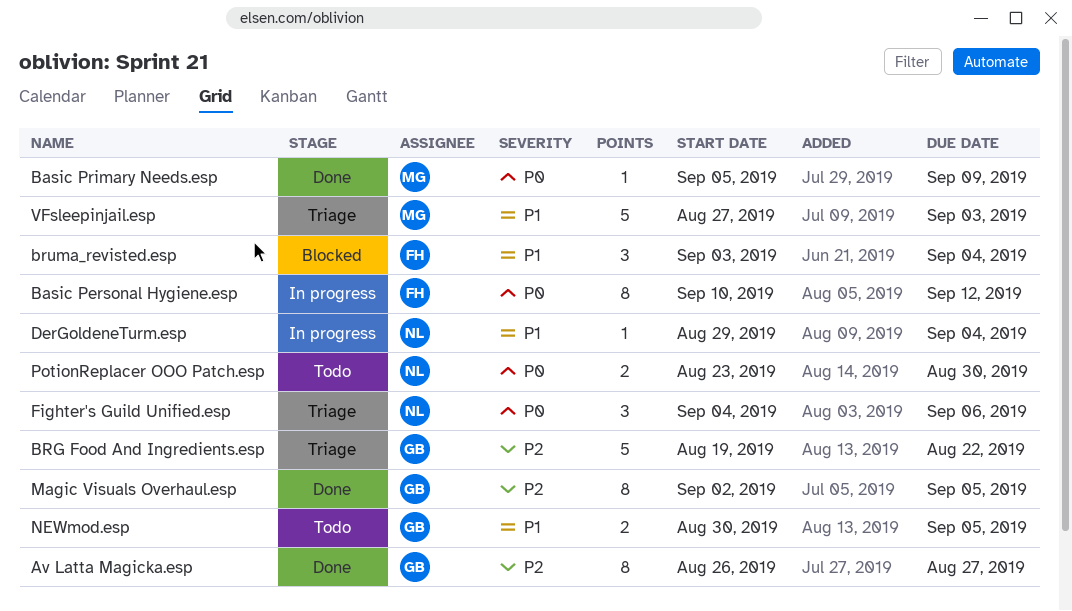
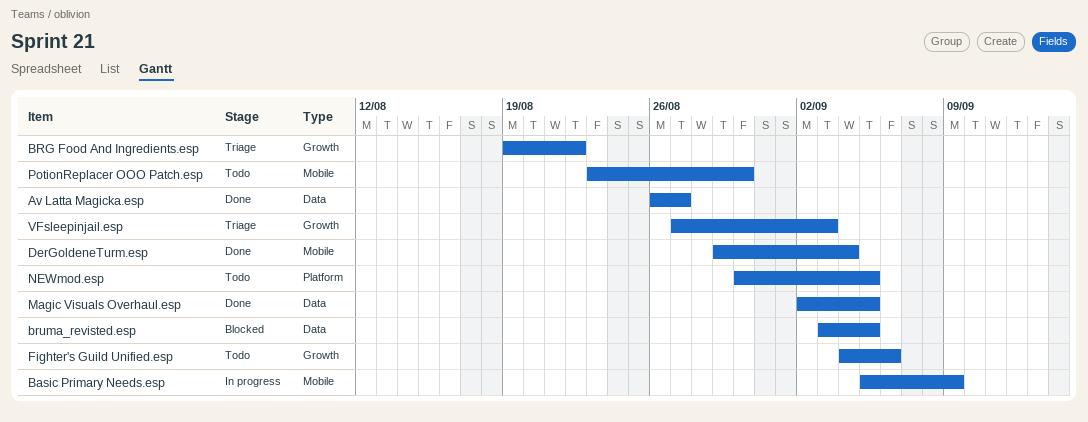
Basic Personal Hygiene.esp: present -> none
Basic Primary Needs.esp, status: Done -> In progress
bruma_revisted.esp, due: Sep 4 -> Sep 5
DerGoldeneTurm.esp, status: In progress -> Done
Fighter's Guild Unified.esp, status: Triage -> Todo

